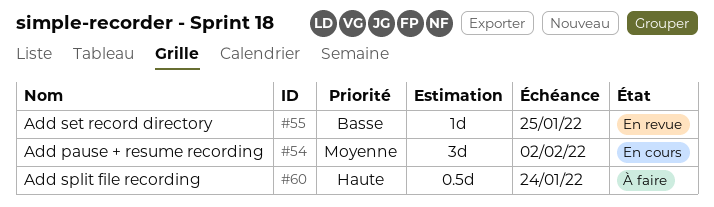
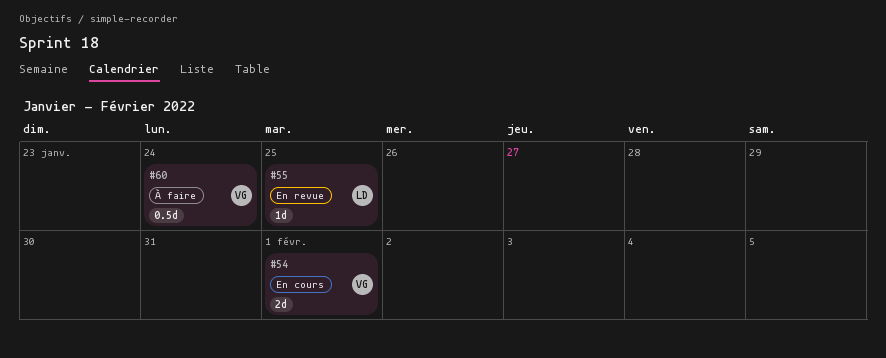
#54, estimate: 3d -> 2d
#54, due: Feb 2 -> Feb 1

